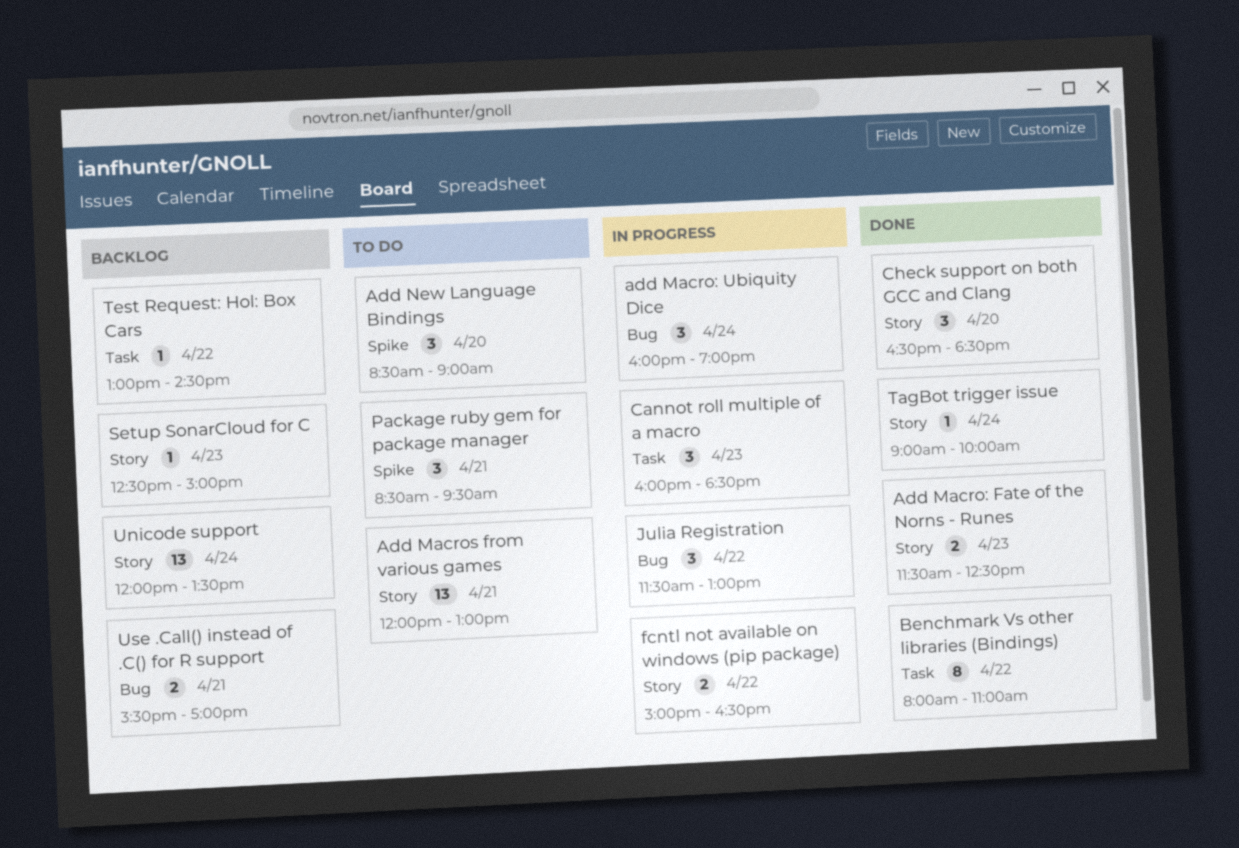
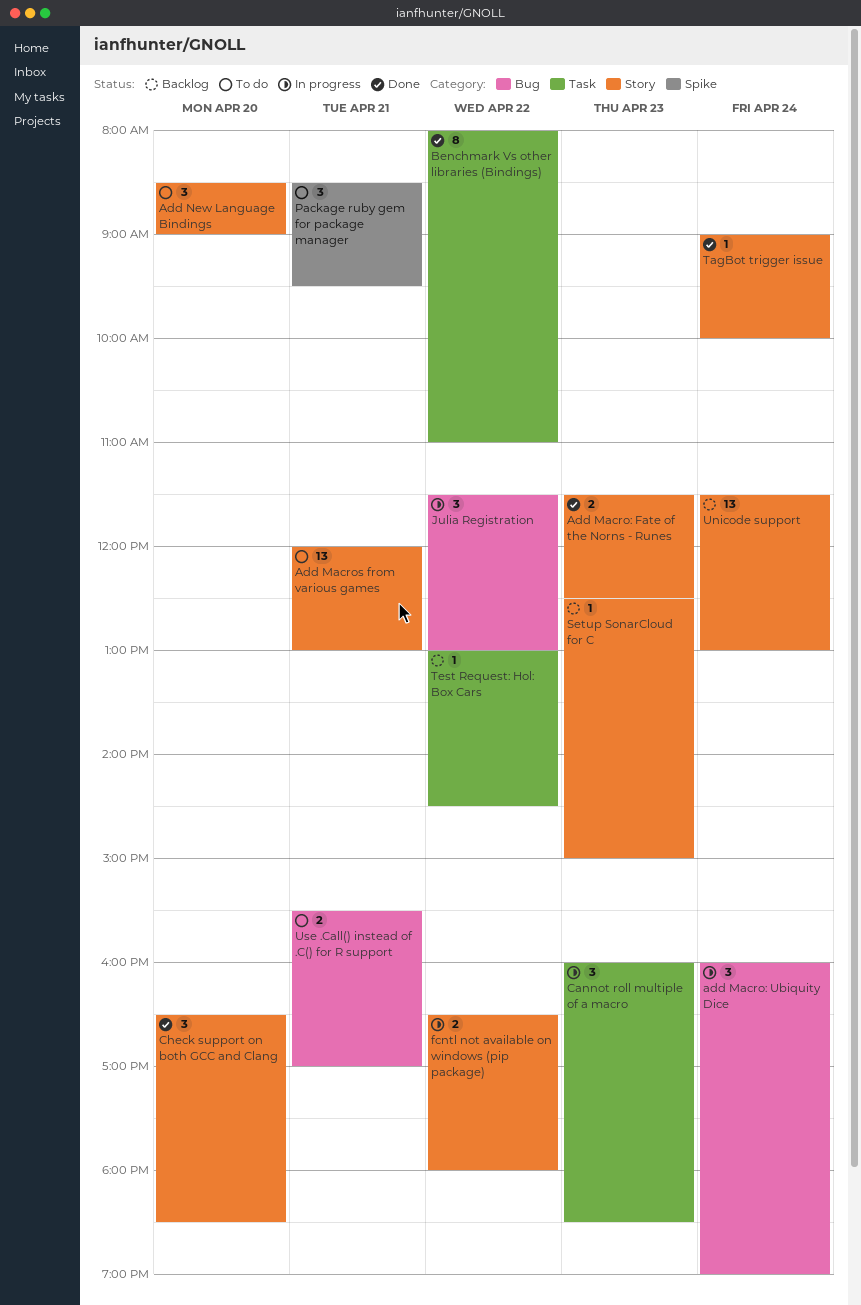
Add New Language Bindings, label: Spike -> Story
fcntl not available on windows (pip package), begins: 15:00 -> 16:30
fcntl not available on windows (pip package), ends: 16:30 -> 18:00
Unicode support, begins: 12:00 -> 11:30
Unicode support, ends: 13:30 -> 13:00
Use .Call() instead of .C() for R support, status: Backlog -> To do

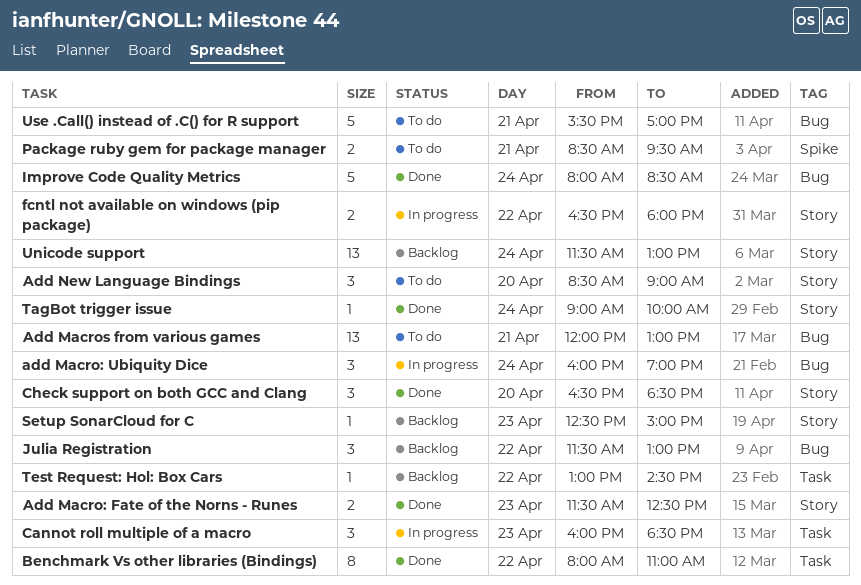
Add Macros from various games, label: Story -> Bug
Improve Code Quality Metrics: none -> present
Julia Registration, status: In progress -> Backlog
Package ruby gem for package manager, estimate: 3 -> 2
Use .Call() instead of .C() for R support, estimate: 2 -> 5

